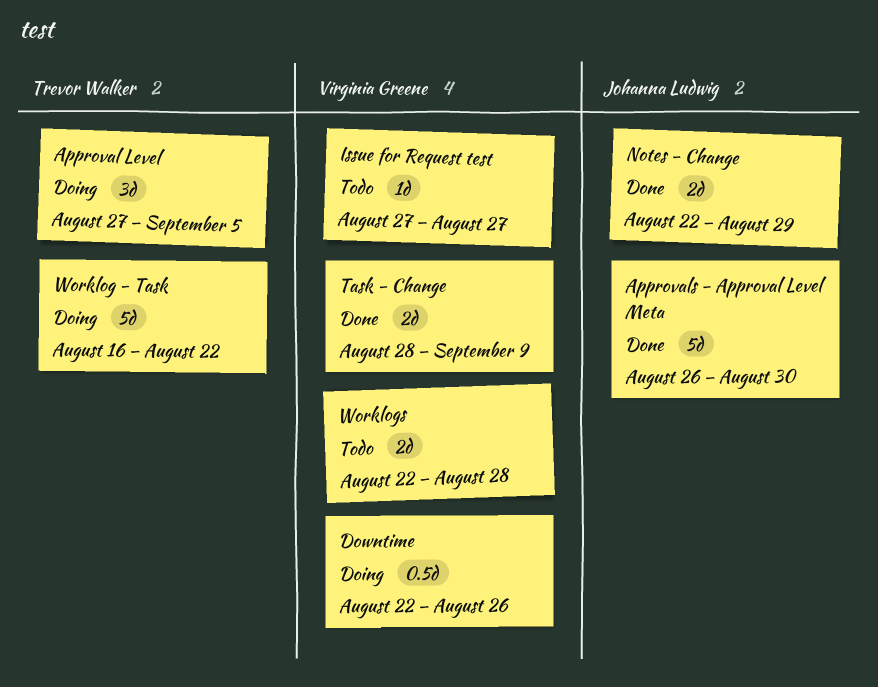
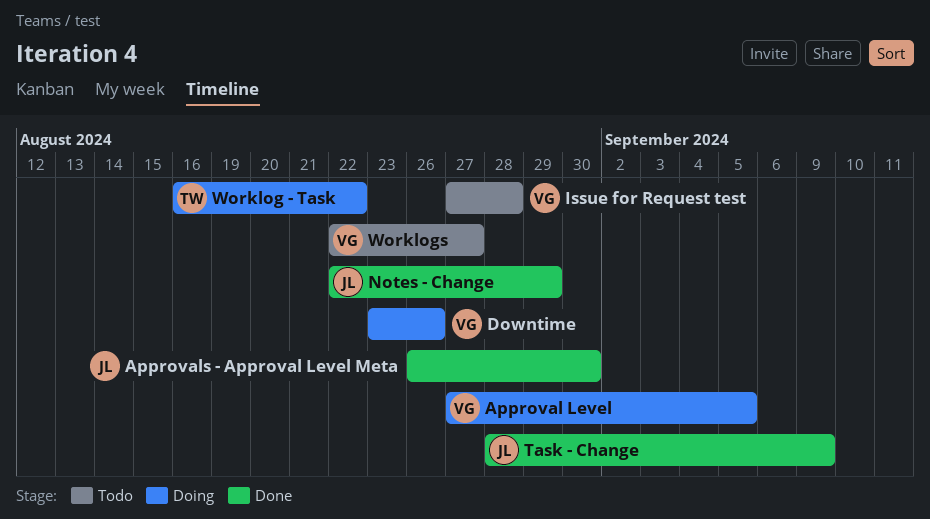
Approval Level, owner: Trevor Walker -> Virginia Greene
Downtime, start: Aug 22 -> Aug 23
Issue for Request test, due: Aug 27 -> Aug 28
Task - Change, owner: Virginia Greene -> Johanna Ludwig
Worklogs, due: Aug 28 -> Aug 27

